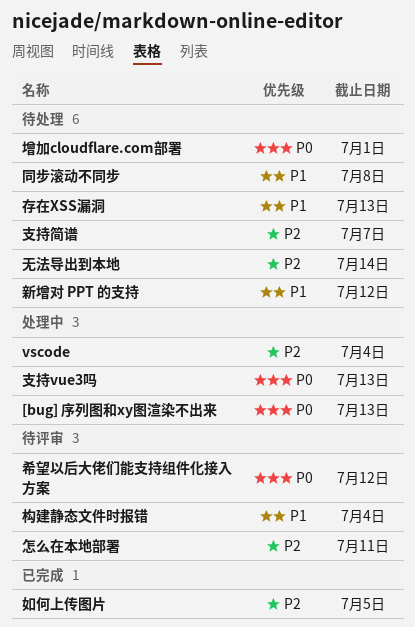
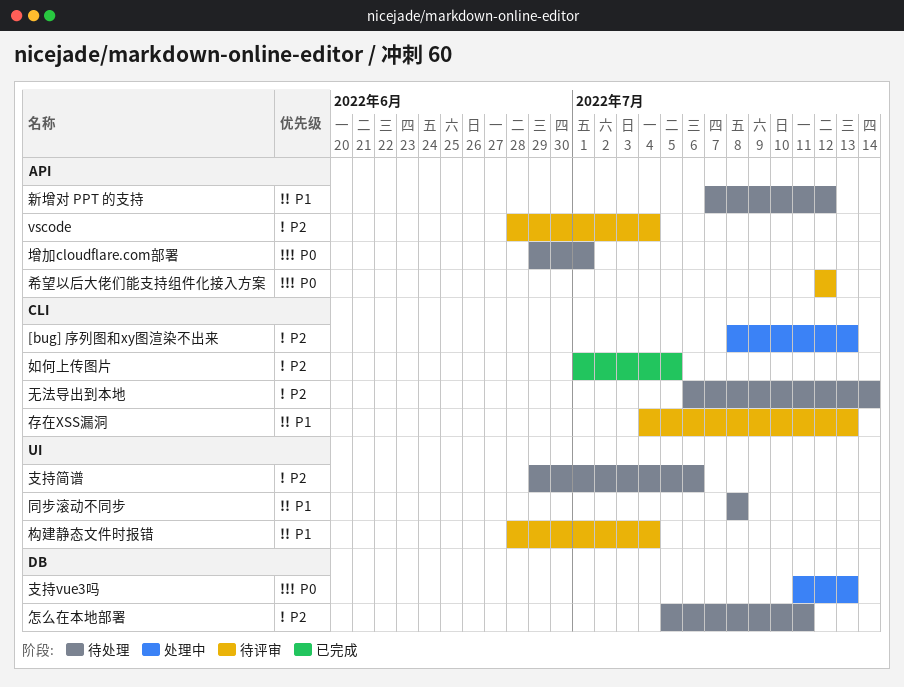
[bug] 序列图和xy图渲染不出来, priority: P0 -> P2
vscode, status: 处理中 -> 待评审
存在XSS漏洞, status: 待处理 -> 待评审
怎么在本地部署, status: 待评审 -> 待处理
支持简谱, due: Jul 7 -> Jul 6

